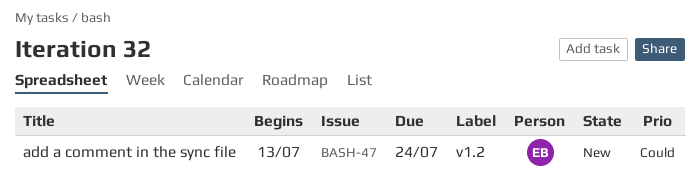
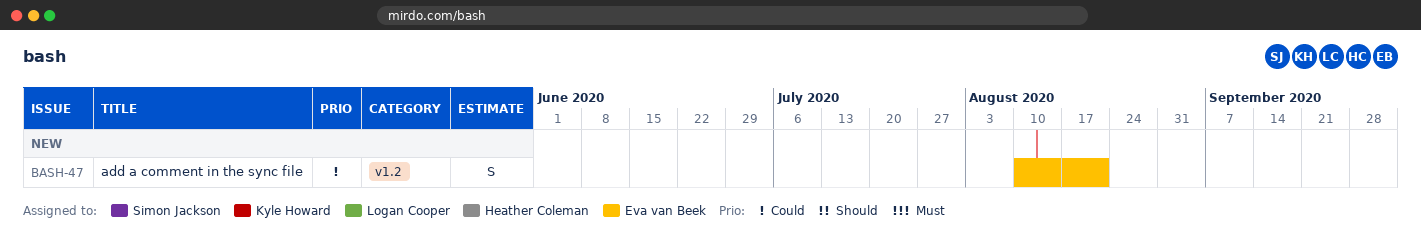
BASH-47, start: Jul 13 -> Aug 10
BASH-47, due: Jul 24 -> Aug 21

